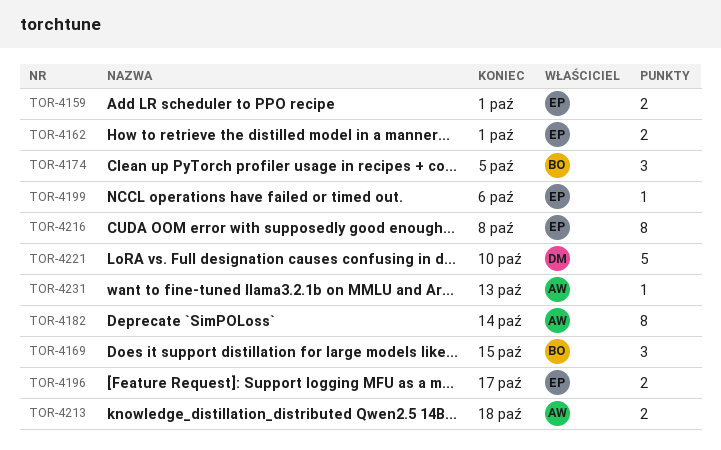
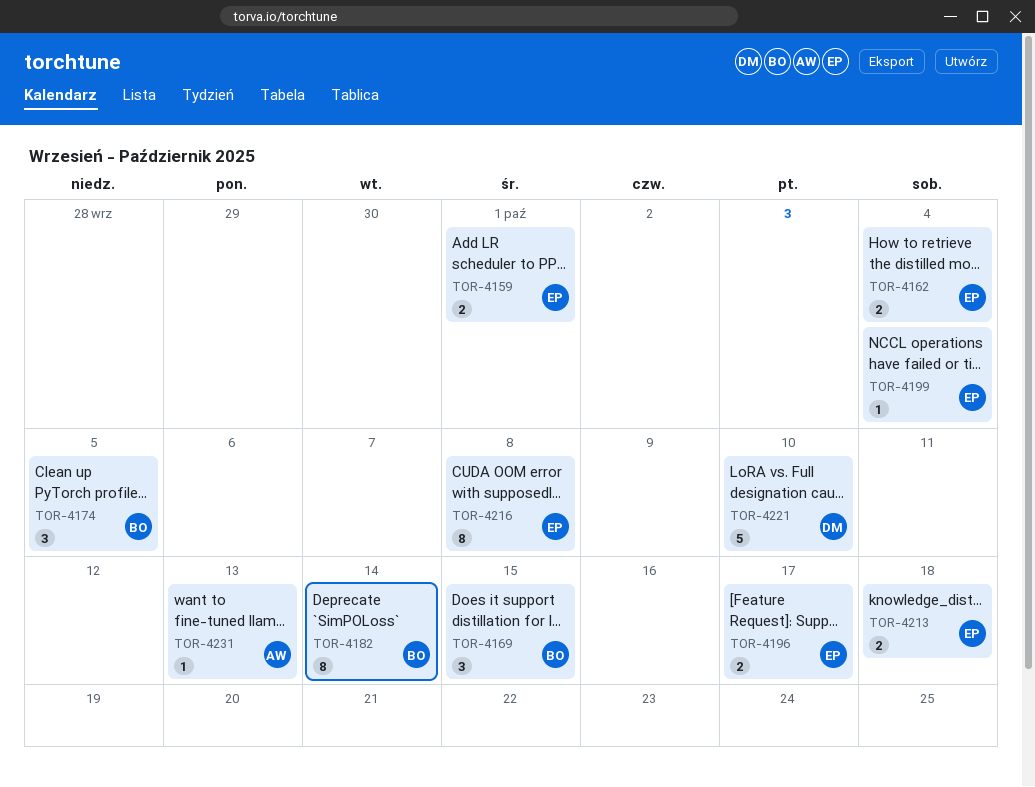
TOR-4162, due: Oct 1 -> Oct 4
TOR-4182, owner: AW -> BO
TOR-4199, due: Oct 6 -> Oct 4
TOR-4213, owner: AW -> EP

